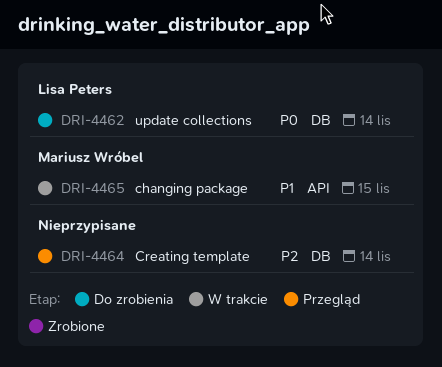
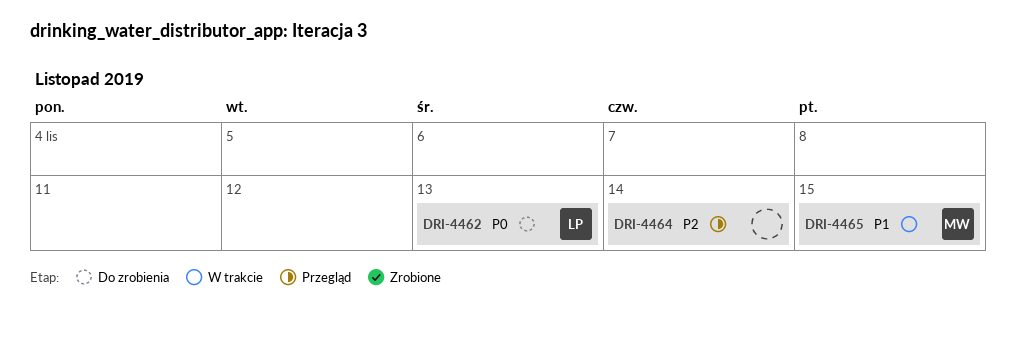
DRI-4462, due: Nov 14 -> Nov 13

